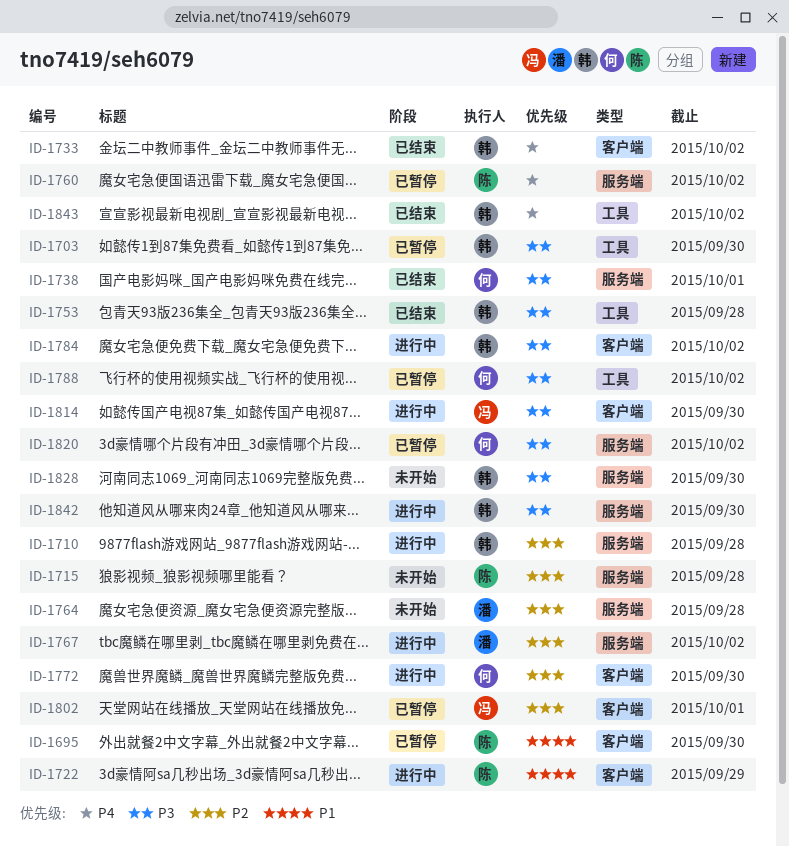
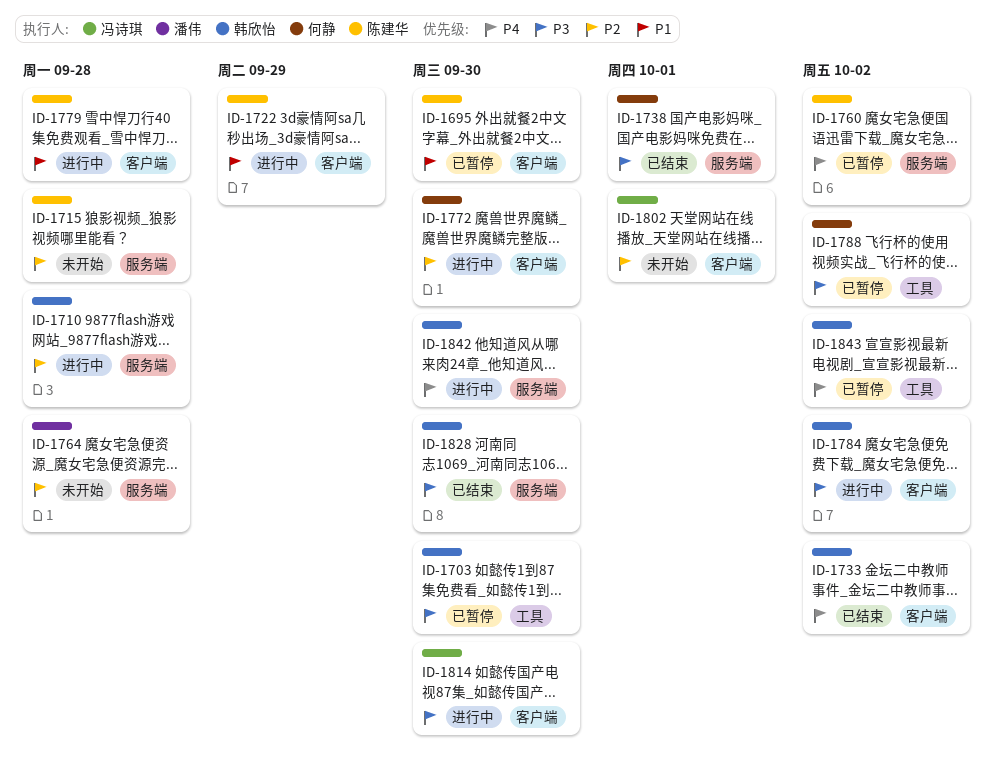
ID-1753: present -> none
ID-1767: present -> none
ID-1779: none -> present
ID-1802, status: 已暂停 -> 未开始
ID-1820: present -> none
ID-1828, status: 未开始 -> 已结束
ID-1842, priority: P3 -> P4
ID-1843, status: 已结束 -> 已暂停

